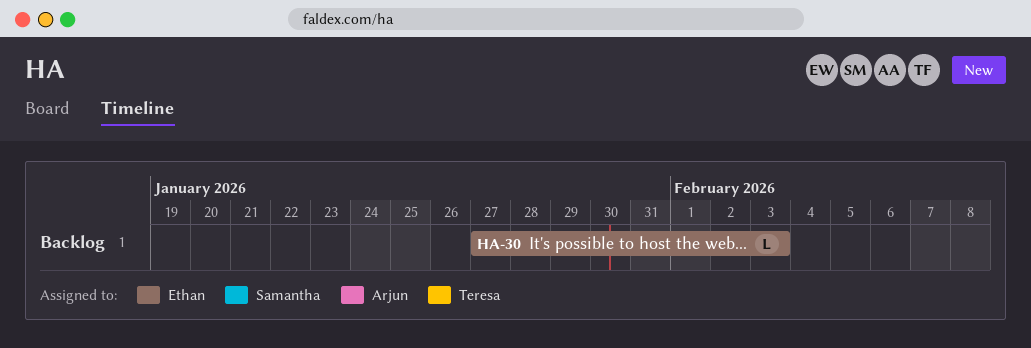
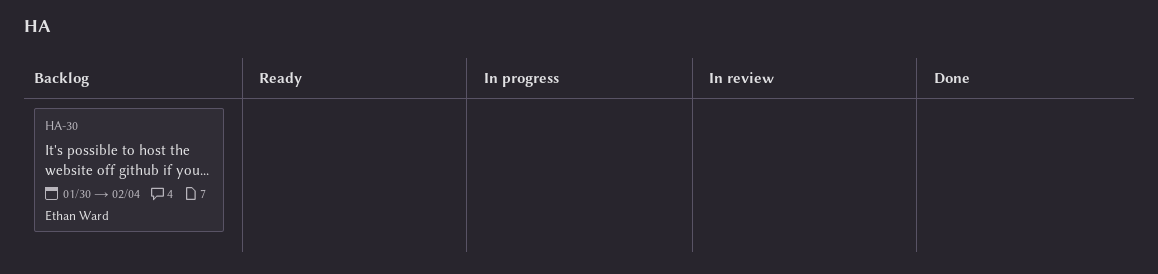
HA-30, start: Jan 27 -> Jan 30
HA-30, due: Feb 3 -> Feb 4

